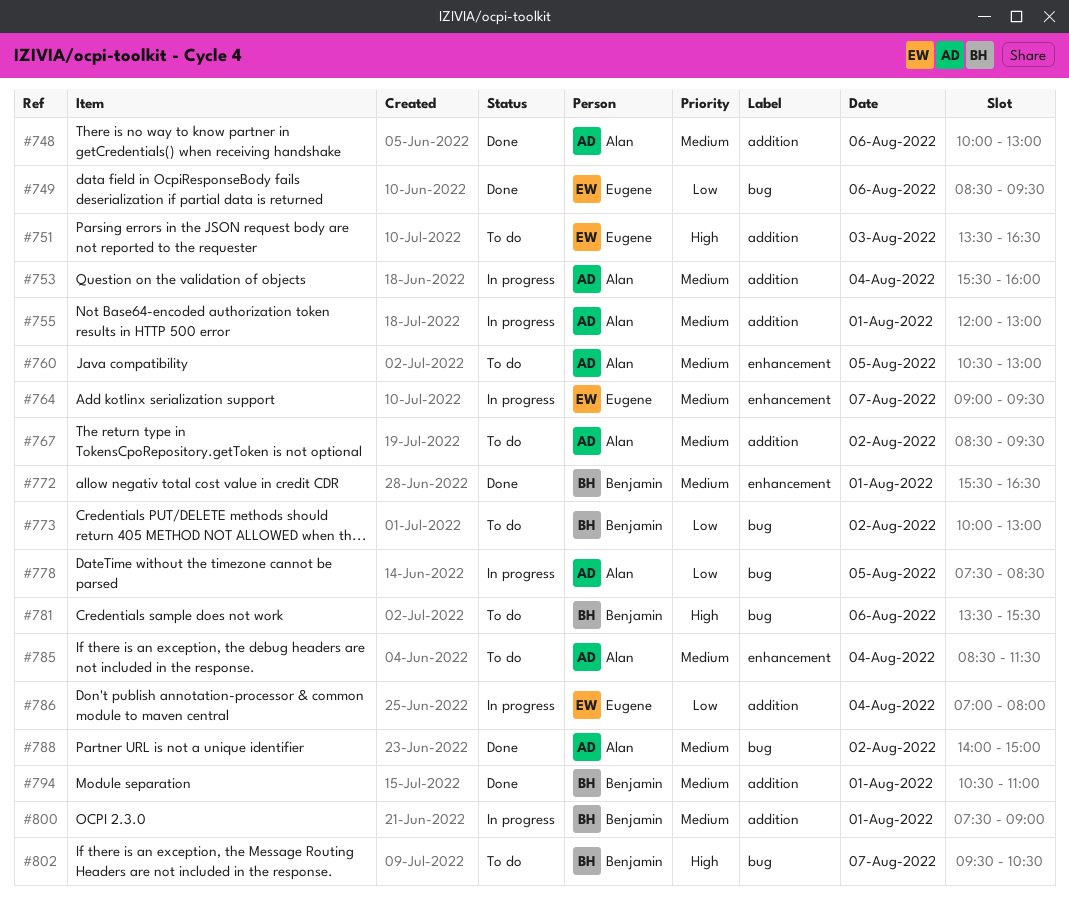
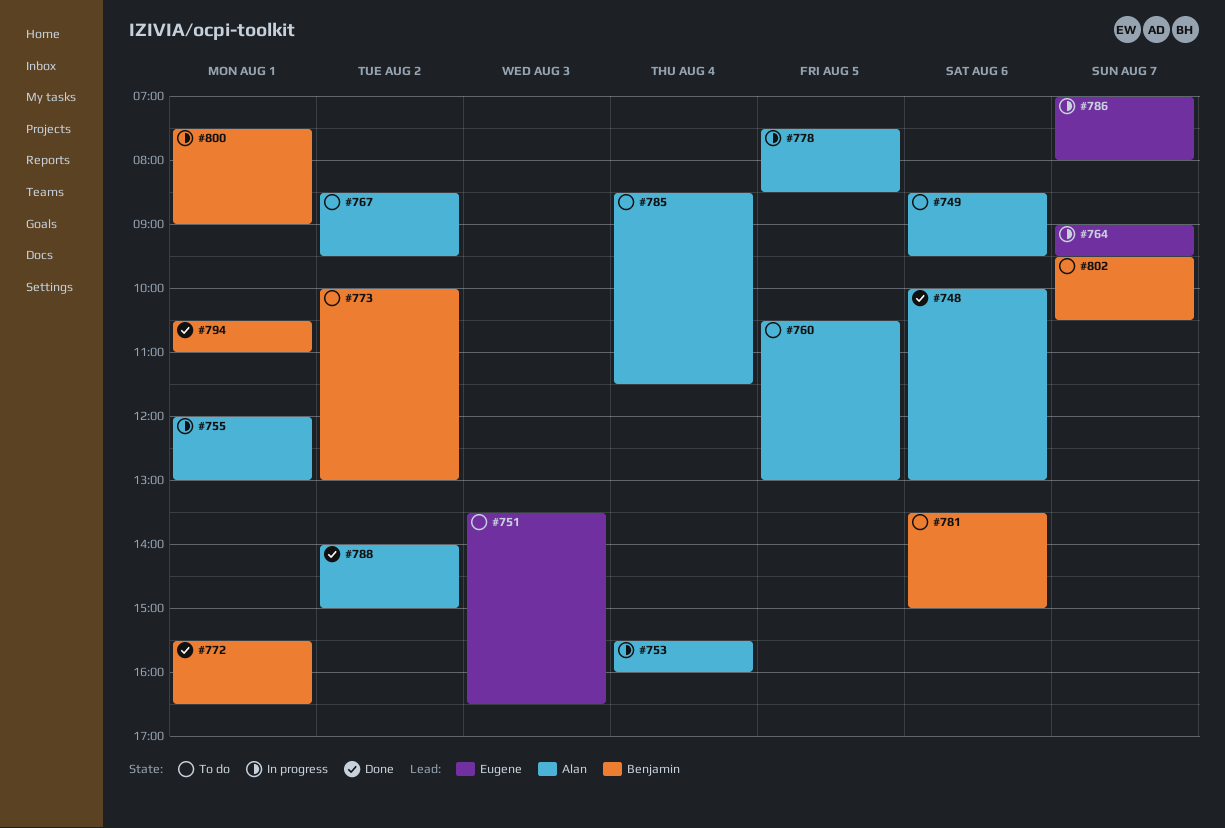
#749, status: Done -> To do
#749, owner: Eugene -> Alan
#781, ends: 15:30 -> 15:00
#786, day: Aug 4 -> Aug 7

